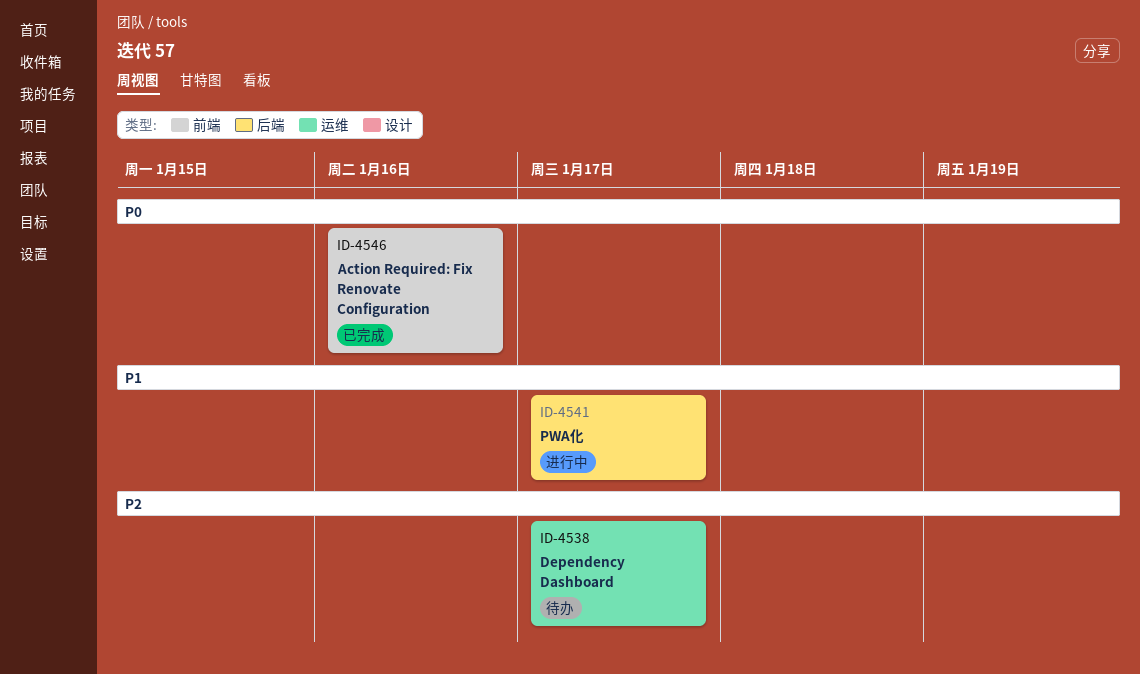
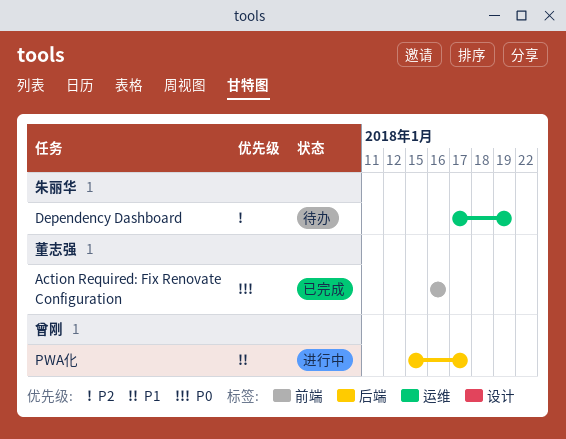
Dependency Dashboard, due: Jan 17 -> Jan 19

